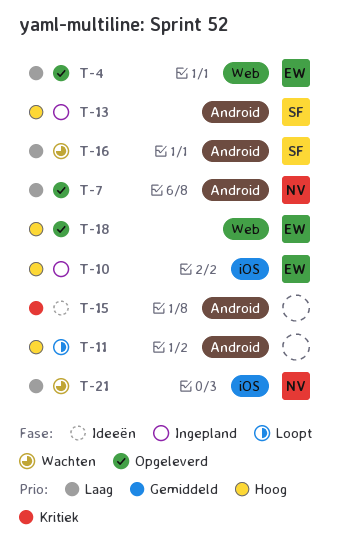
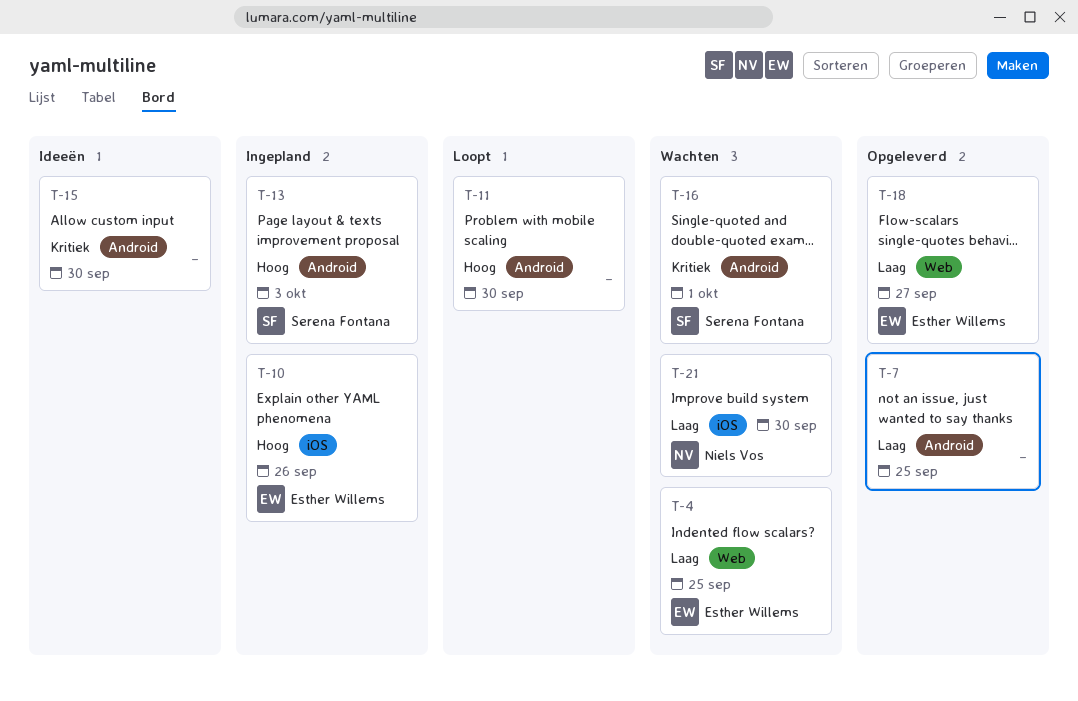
T-4, status: Opgeleverd -> Wachten
T-7, owner: Niels Vos -> none
T-16, priority: Laag -> Kritiek
T-18, priority: Hoog -> Laag

